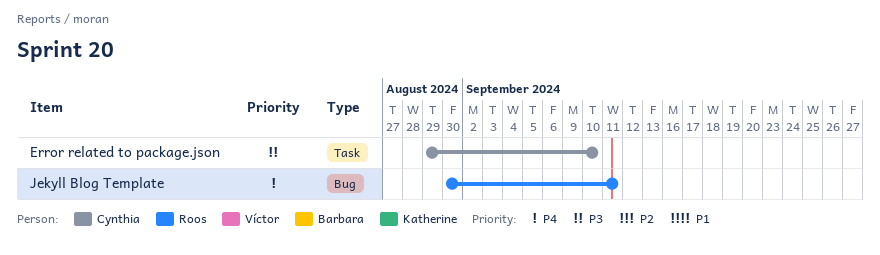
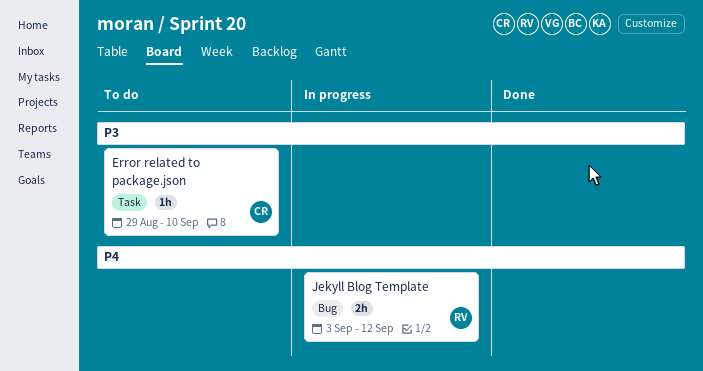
Jekyll Blog Template, start: Aug 30 -> Sep 3
Jekyll Blog Template, due: Sep 11 -> Sep 12

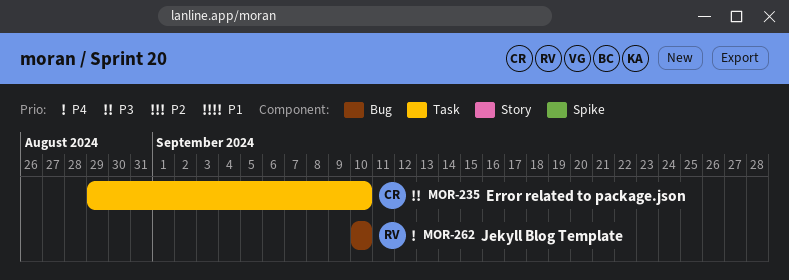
Jekyll Blog Template, start: Sep 3 -> Sep 10
Jekyll Blog Template, due: Sep 12 -> Sep 10

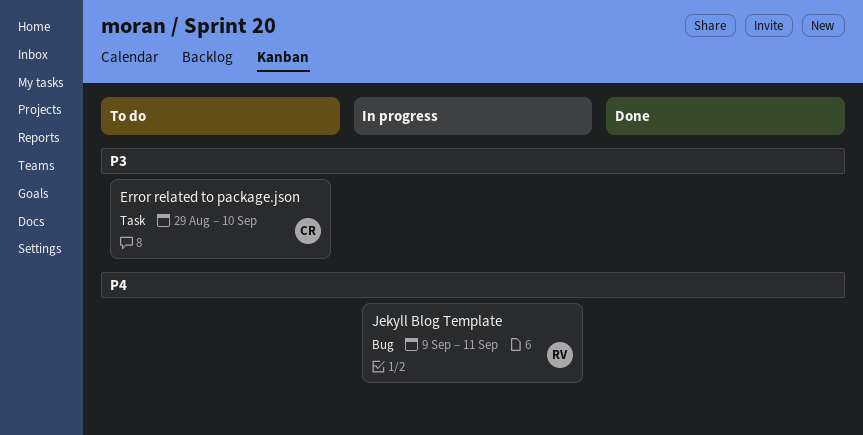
Jekyll Blog Template, start: Sep 10 -> Sep 9
Jekyll Blog Template, due: Sep 10 -> Sep 11

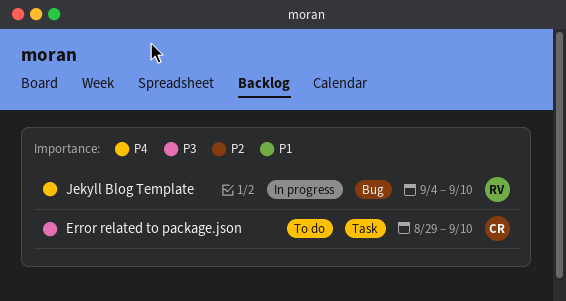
Jekyll Blog Template, start: Sep 9 -> Sep 4
Jekyll Blog Template, due: Sep 11 -> Sep 10

